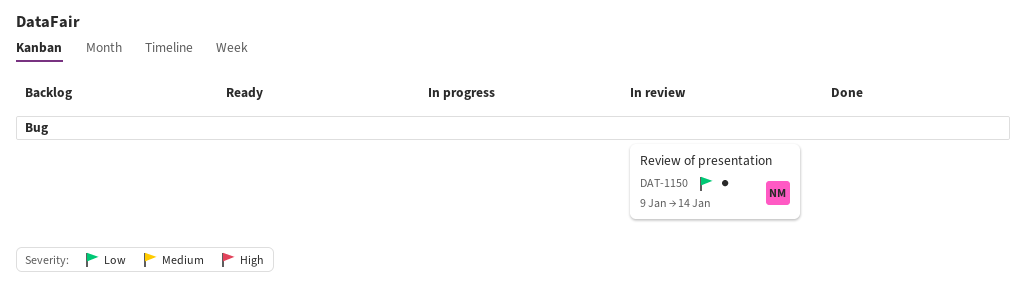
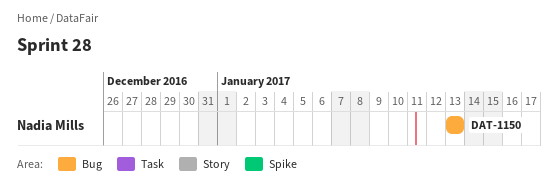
DAT-1150, start: Jan 9 -> Jan 13
DAT-1150, due: Jan 14 -> Jan 13

